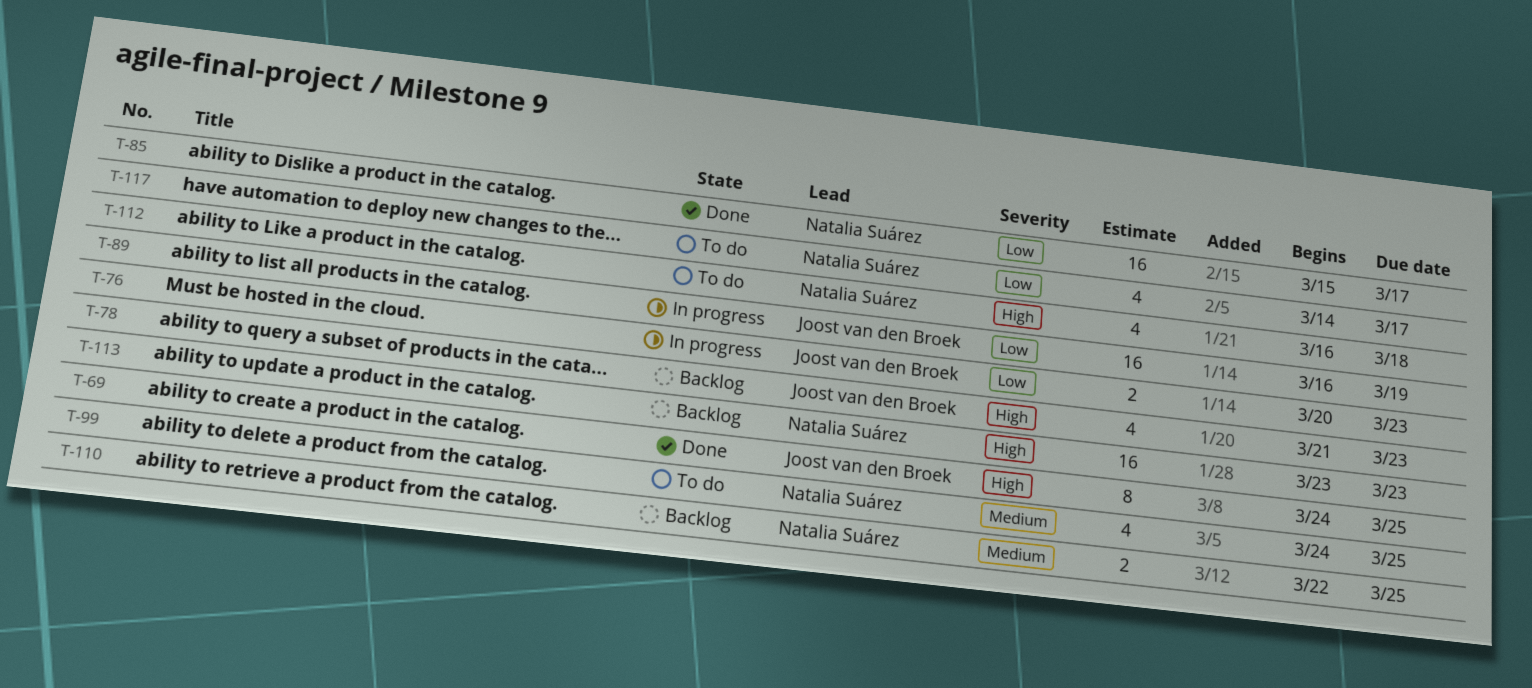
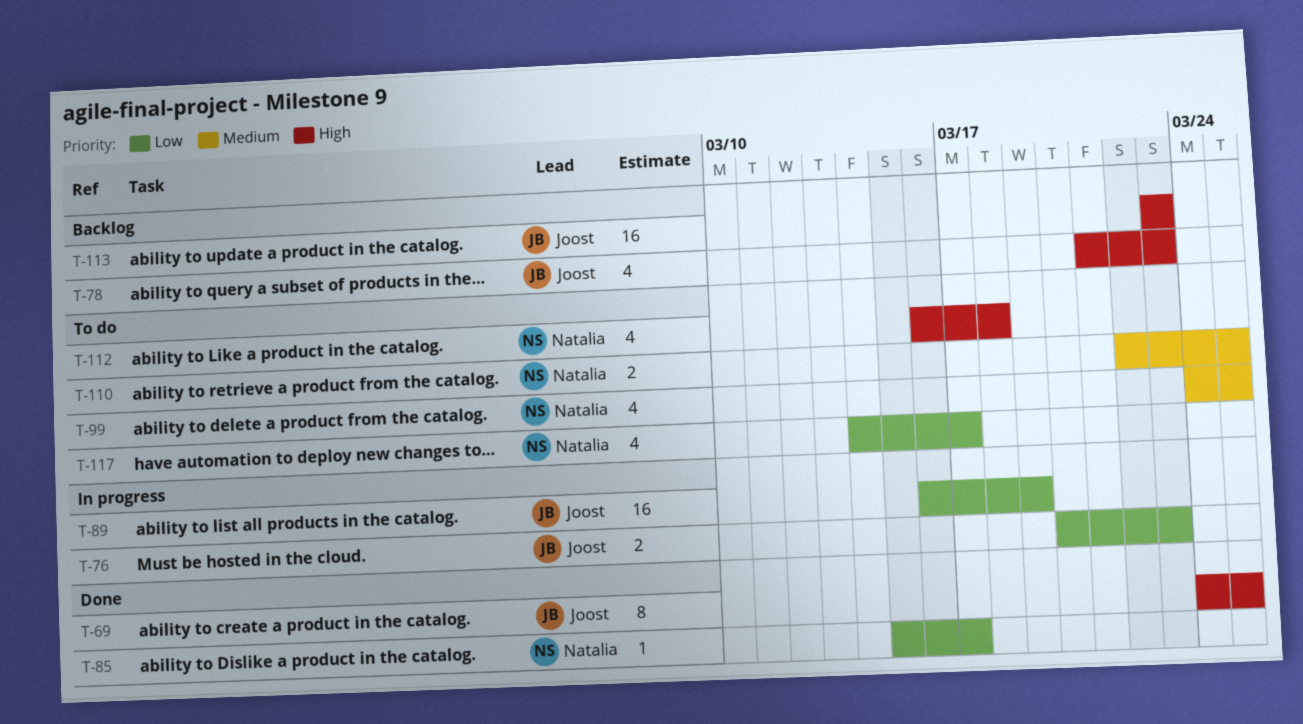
T-85, estimate: 16 -> 1
T-110, status: Backlog -> To do
T-113, owner: Natalia Suárez -> Joost van den Broek

